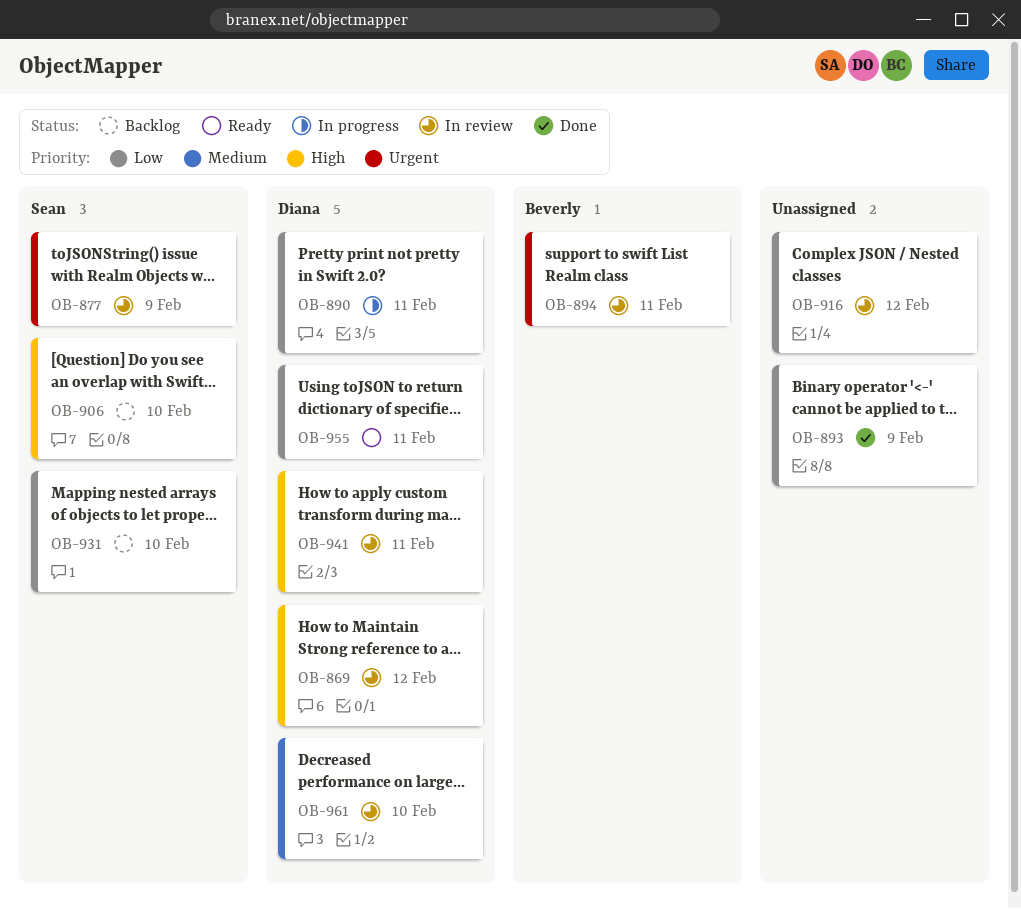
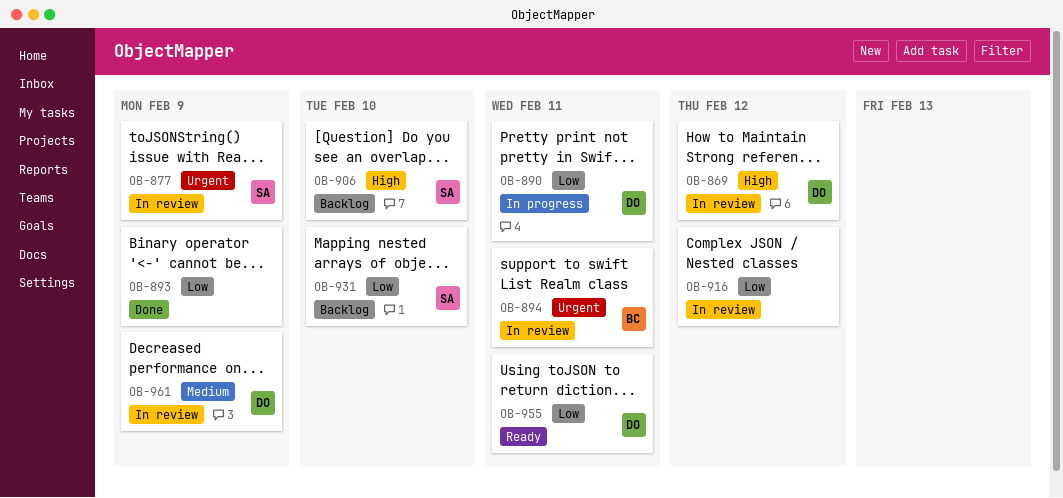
OB-941: present -> none
OB-961, due: Feb 10 -> Feb 9

